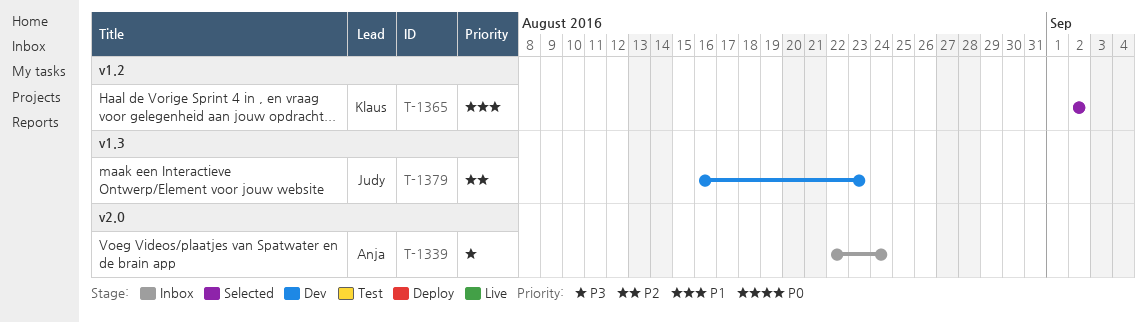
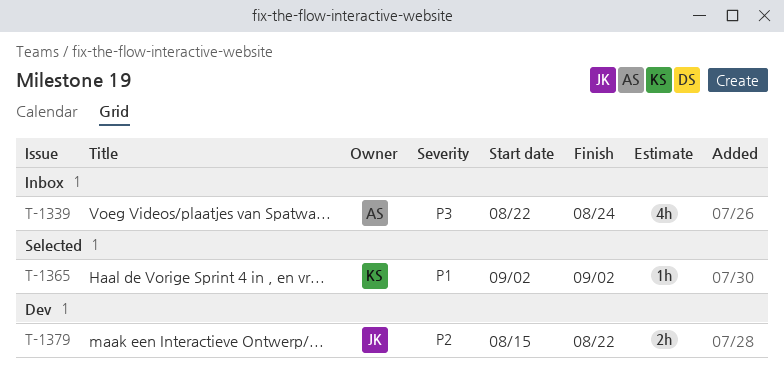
T-1379, start: Aug 16 -> Aug 15
T-1379, due: Aug 23 -> Aug 22

